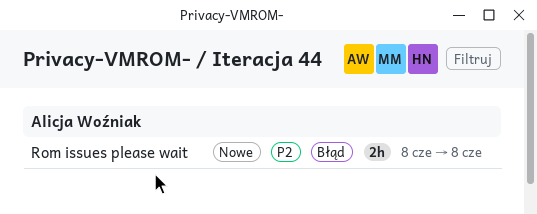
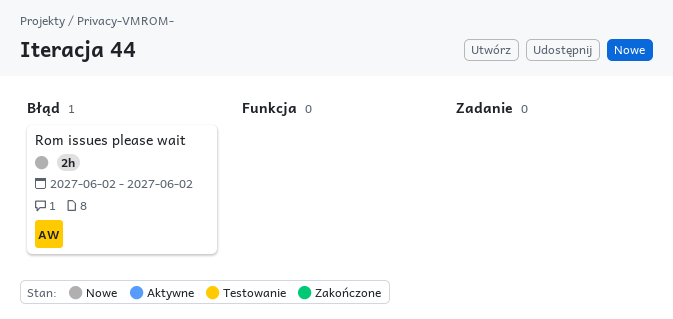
Rom issues please wait, start: Jun 8 -> Jun 2
Rom issues please wait, due: Jun 8 -> Jun 2

